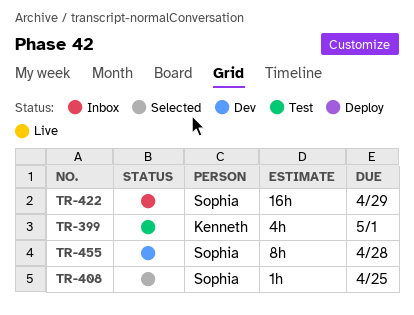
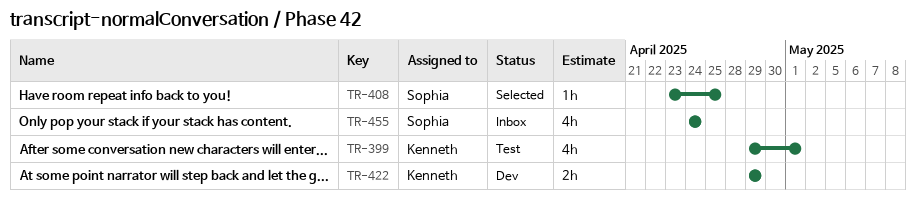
TR-422, status: Inbox -> Dev
TR-422, owner: Sophia -> Kenneth
TR-422, estimate: 16h -> 2h
TR-455, status: Dev -> Inbox
TR-455, estimate: 8h -> 4h
TR-455, due: Apr 28 -> Apr 24

